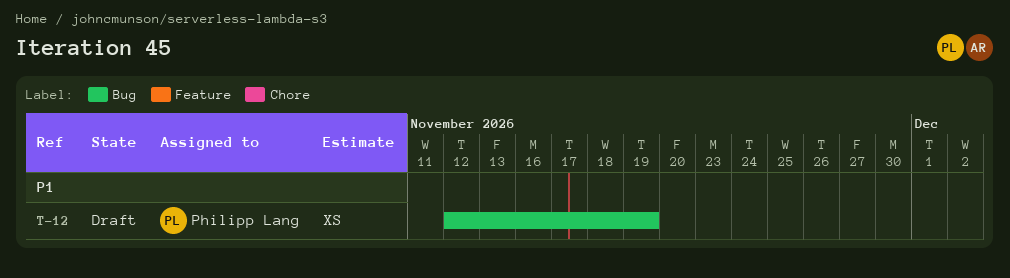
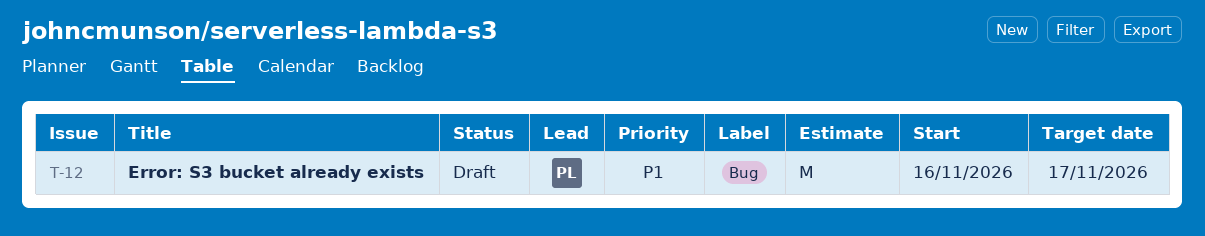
T-12, estimate: XS -> M
T-12, start: Nov 12 -> Nov 16
T-12, due: Nov 19 -> Nov 17

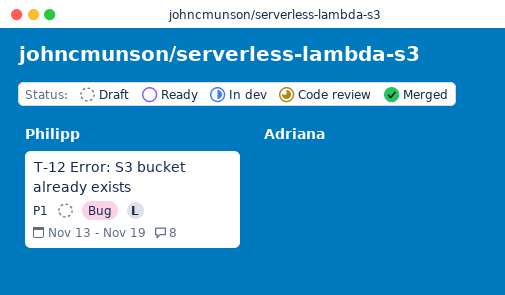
T-12, estimate: M -> L
T-12, start: Nov 16 -> Nov 13
T-12, due: Nov 17 -> Nov 19

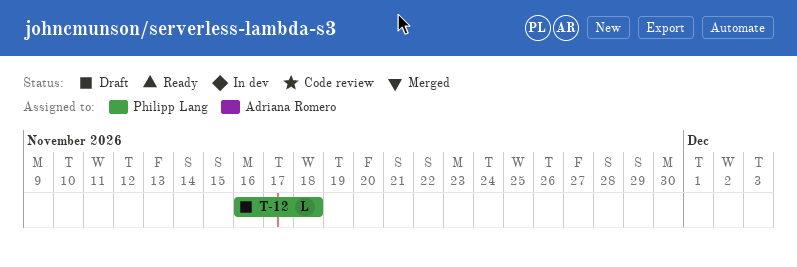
T-12, start: Nov 13 -> Nov 16
T-12, due: Nov 19 -> Nov 18

